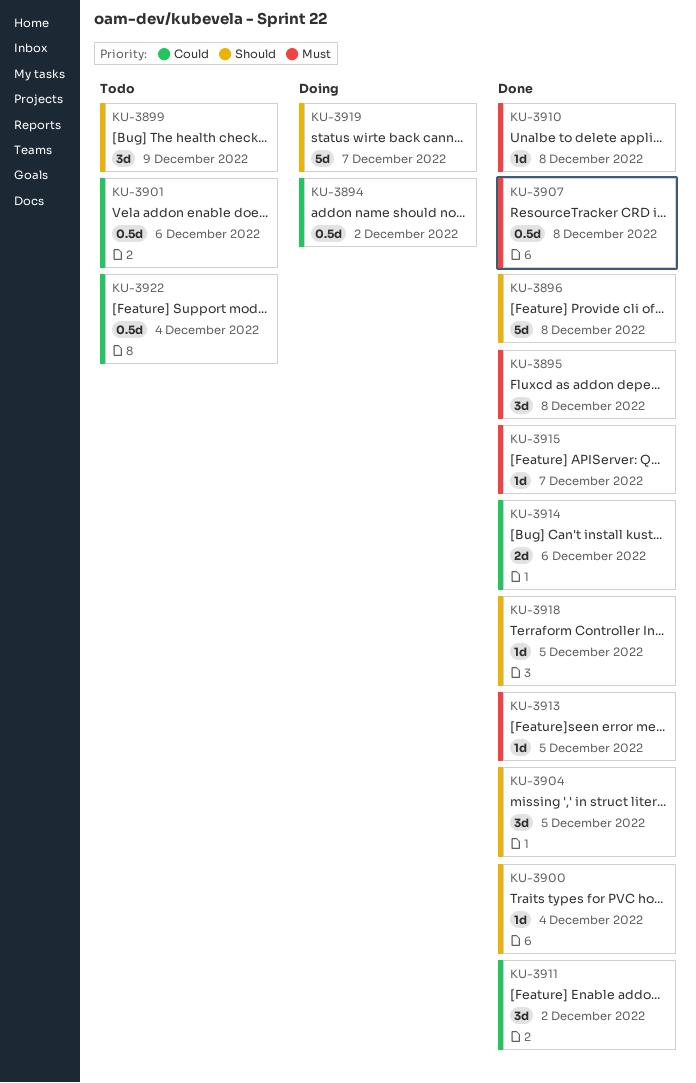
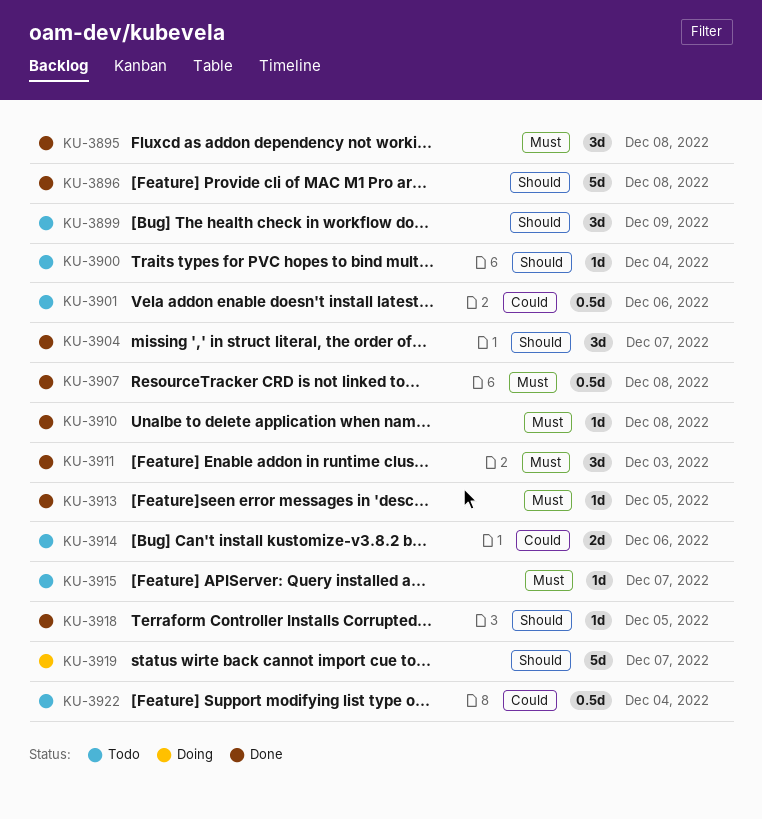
KU-3894: present -> none
KU-3900, status: Done -> Todo
KU-3904, due: Dec 5 -> Dec 7
KU-3911, priority: Could -> Must
KU-3911, due: Dec 2 -> Dec 3
KU-3914, status: Done -> Todo
KU-3915, status: Done -> Todo

